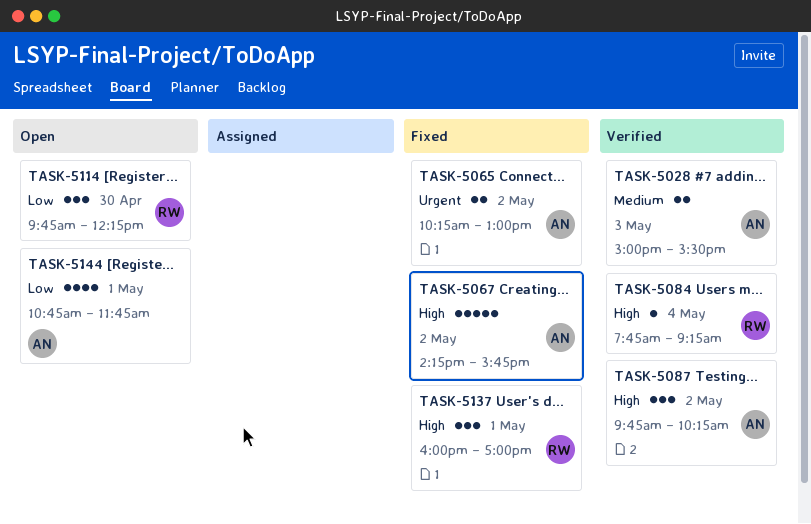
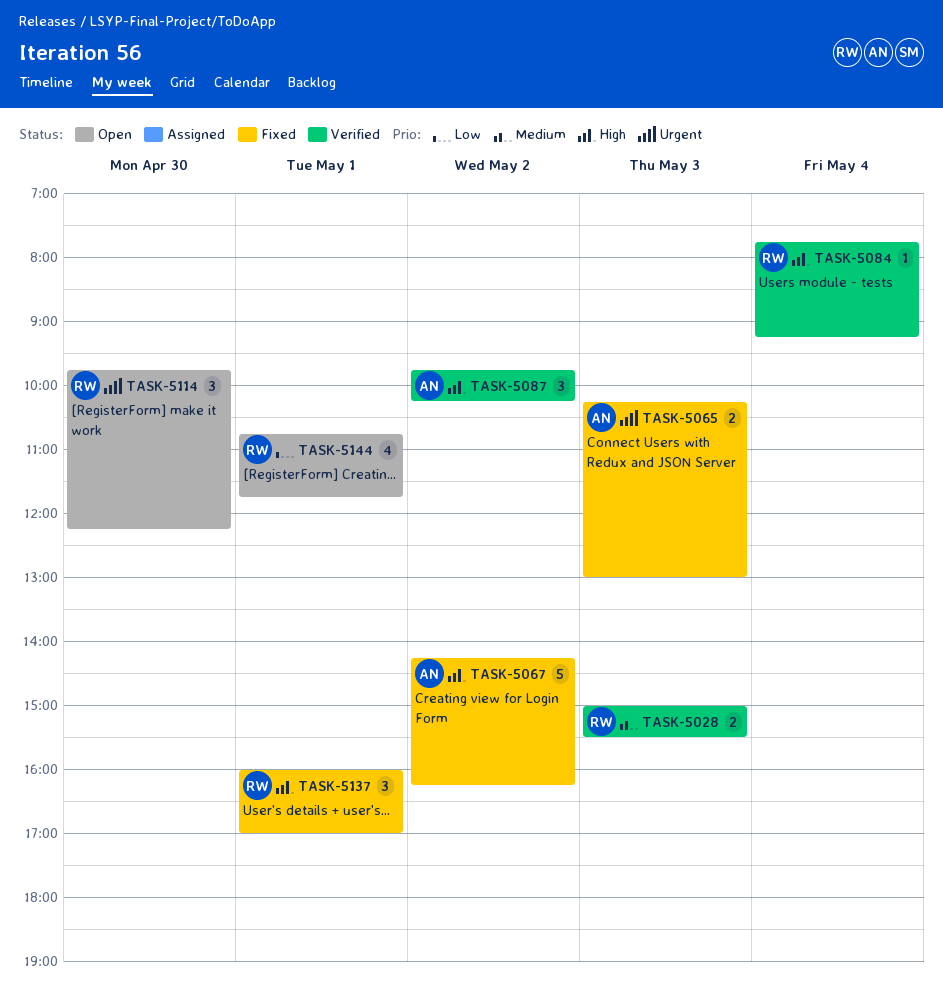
TASK-5028, owner: AN -> RW
TASK-5065, day: May 2 -> May 3
TASK-5067, ends: 15:45 -> 16:15
TASK-5114, priority: Low -> Urgent
TASK-5144, owner: AN -> RW

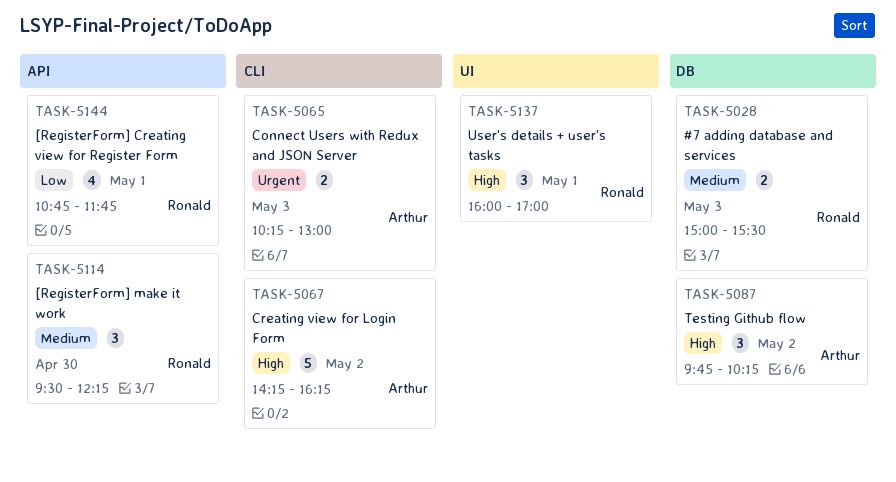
TASK-5084: present -> none
TASK-5114, priority: Urgent -> Medium
TASK-5114, begins: 09:45 -> 09:30

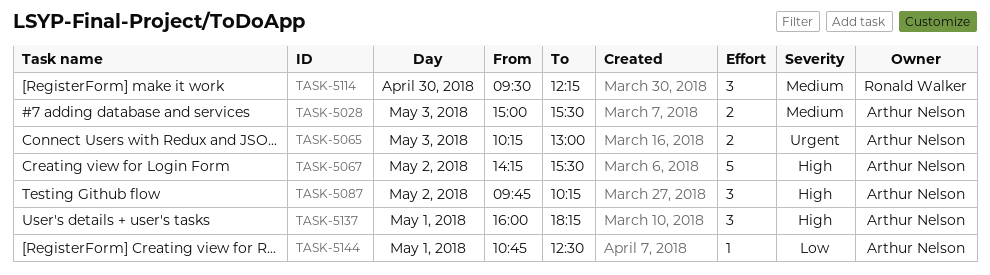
TASK-5028, owner: Ronald Walker -> Arthur Nelson
TASK-5067, ends: 16:15 -> 15:30
TASK-5137, owner: Ronald Walker -> Arthur Nelson
TASK-5137, ends: 17:00 -> 18:15
TASK-5144, owner: Ronald Walker -> Arthur Nelson
TASK-5144, estimate: 4 -> 1
TASK-5144, ends: 11:45 -> 12:30

